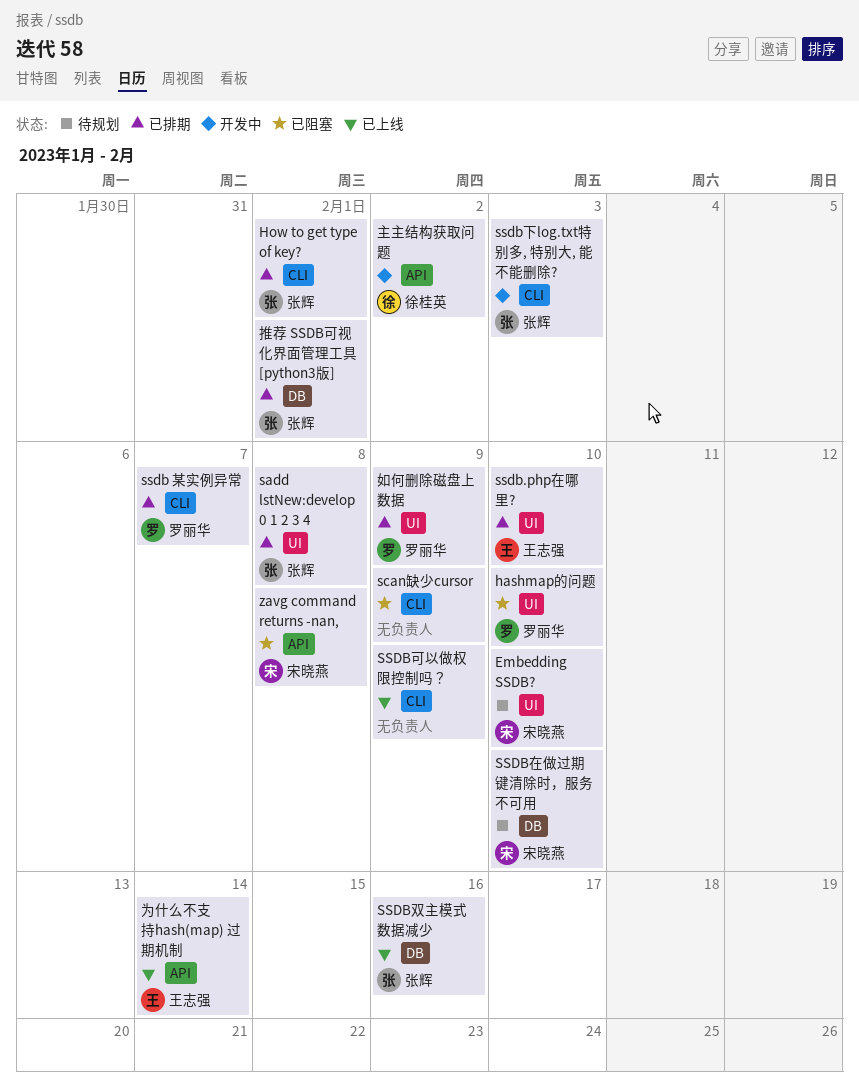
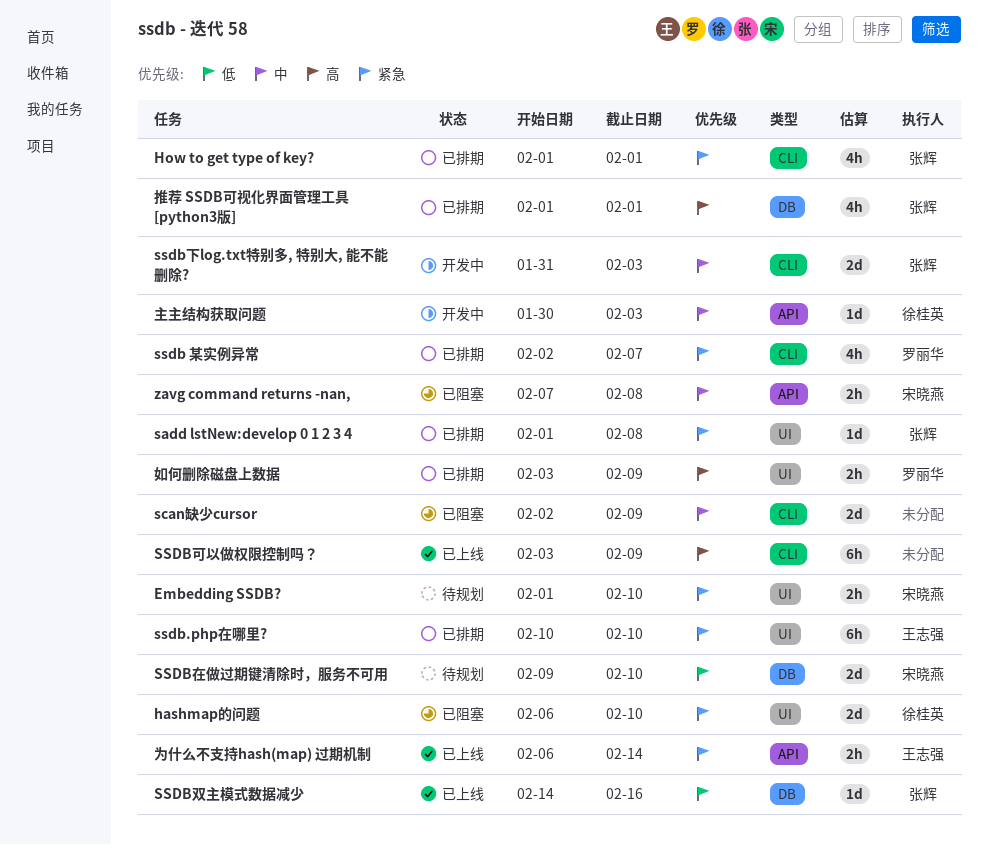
hashmap的问题, owner: 罗丽华 -> 徐桂英
主主结构获取问题, due: Feb 2 -> Feb 3

